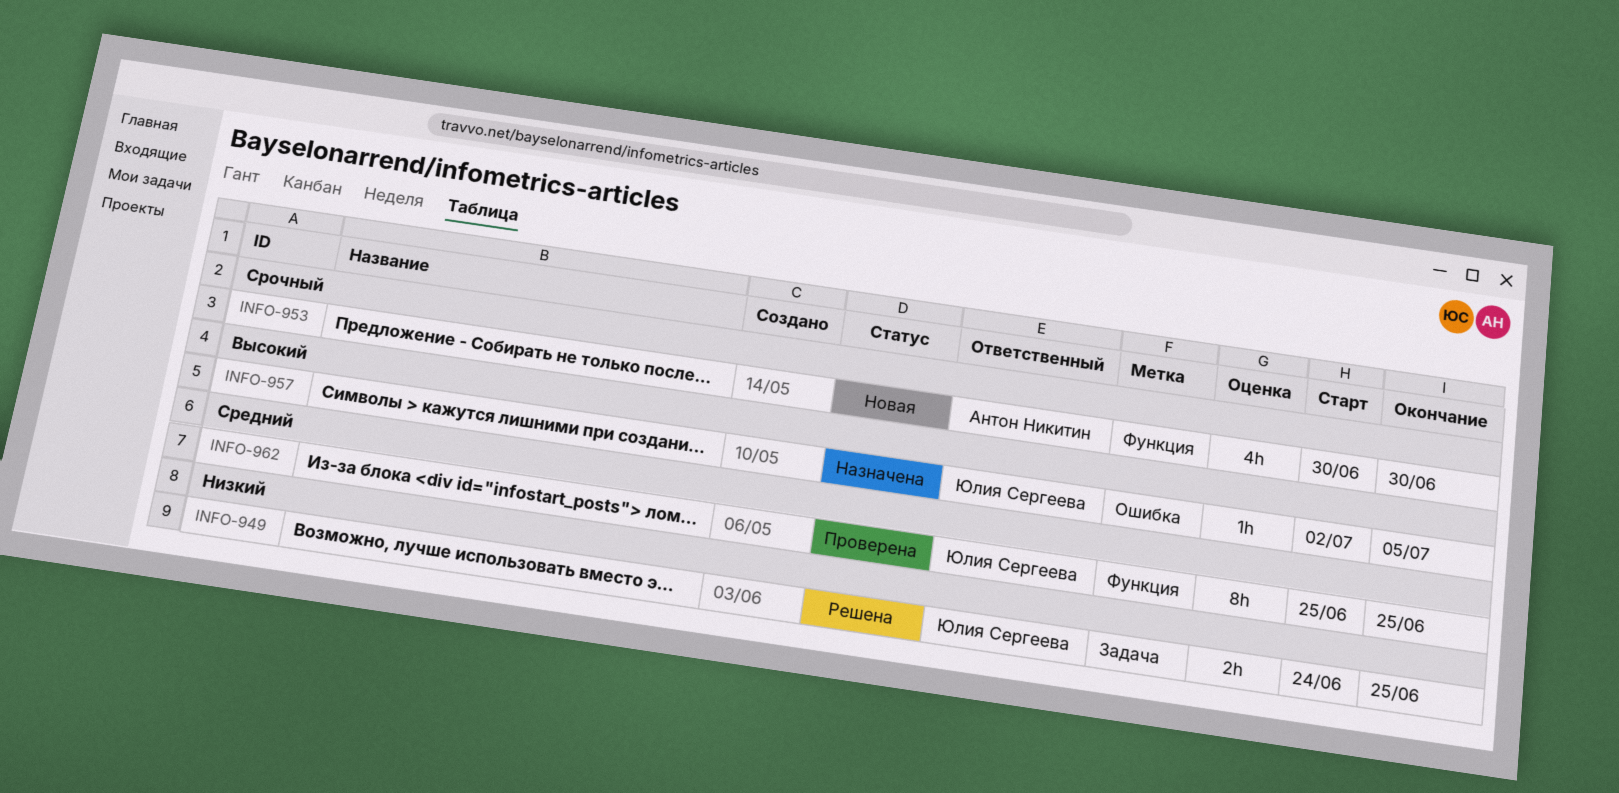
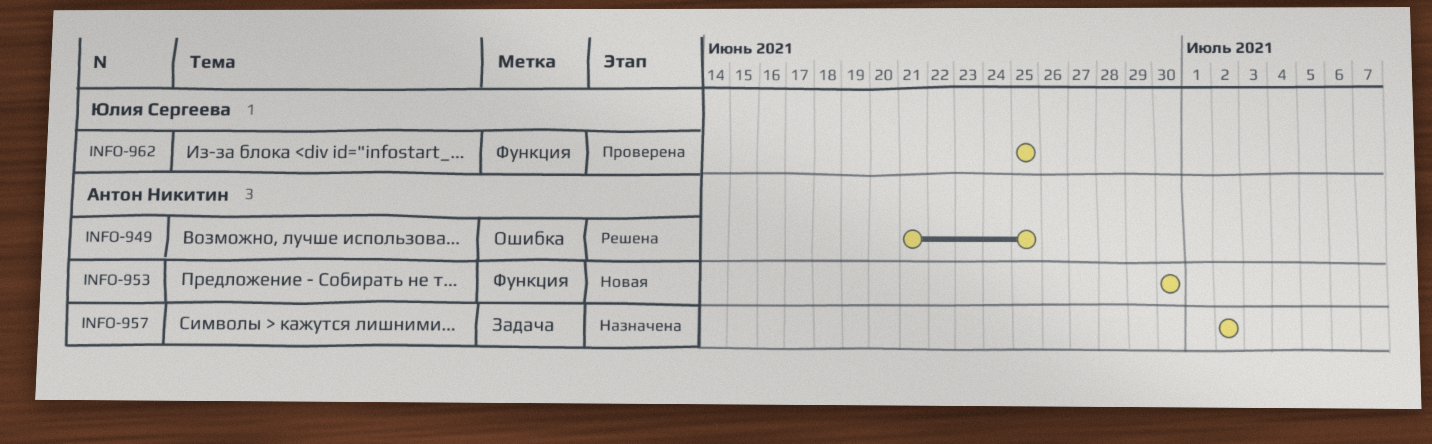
INFO-949, owner: Юлия Сергеева -> Антон Никитин
INFO-949, label: Задача -> Ошибка
INFO-949, start: Jun 24 -> Jun 21
INFO-957, owner: Юлия Сергеева -> Антон Никитин
INFO-957, label: Ошибка -> Задача
INFO-957, due: Jul 5 -> Jul 2

